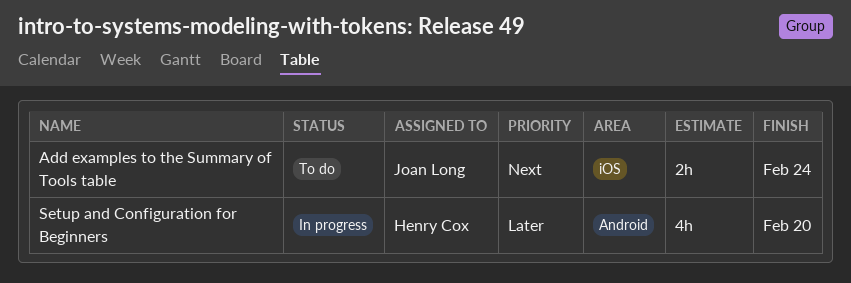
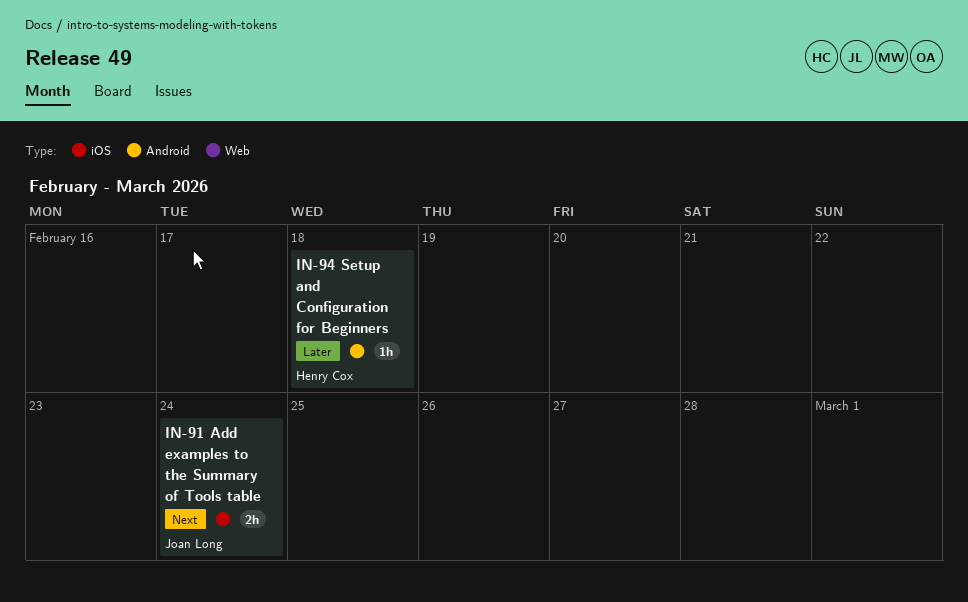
Setup and Configuration for Beginners, estimate: 4h -> 1h
Setup and Configuration for Beginners, due: Feb 20 -> Feb 18

